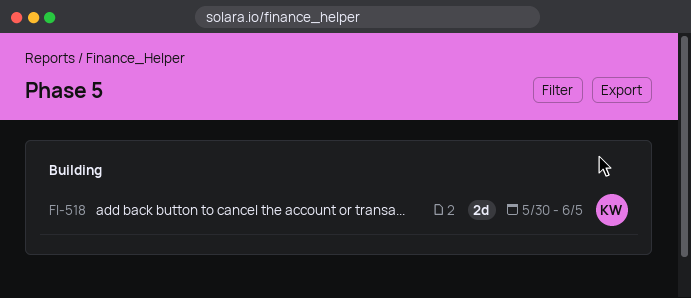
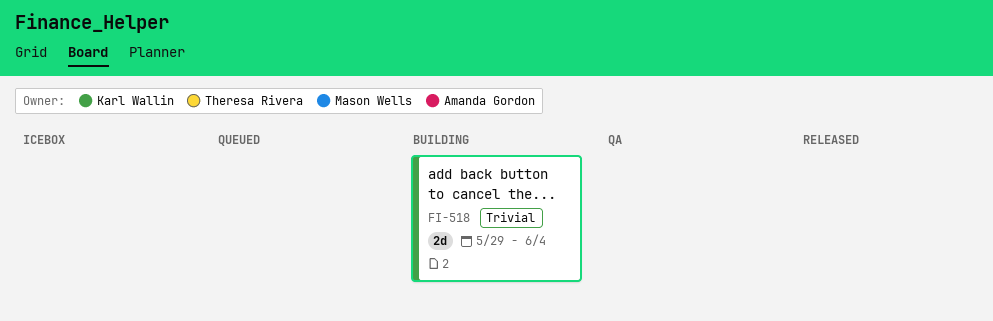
FI-518, start: May 30 -> May 29
FI-518, due: Jun 5 -> Jun 4

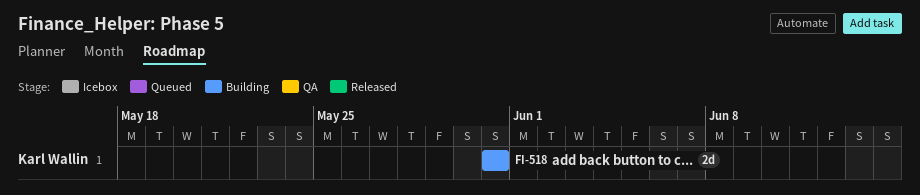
FI-518, start: May 29 -> May 31
FI-518, due: Jun 4 -> May 31

